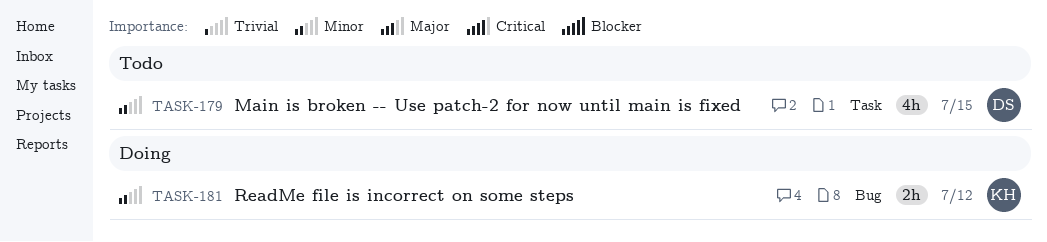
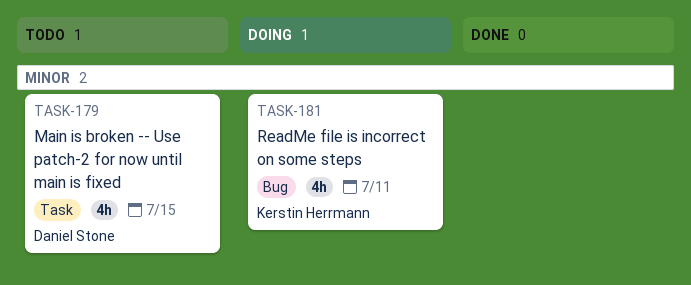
TASK-181, estimate: 2h -> 4h
TASK-181, due: Jul 12 -> Jul 11

